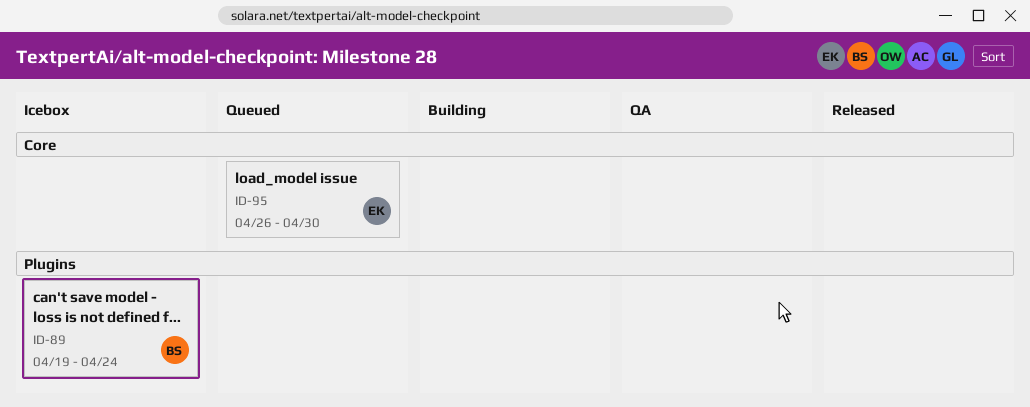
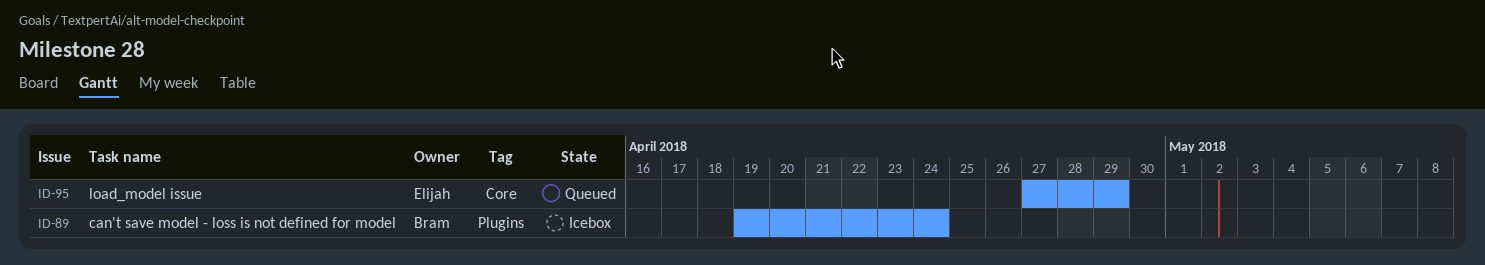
ID-95, start: Apr 26 -> Apr 27
ID-95, due: Apr 30 -> Apr 29

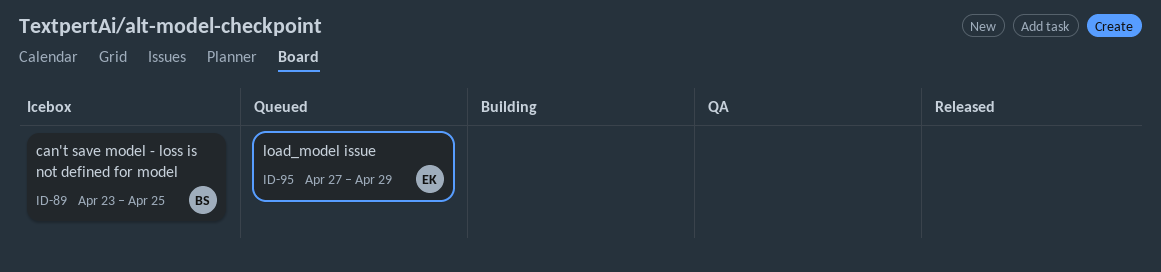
ID-89, start: Apr 19 -> Apr 23
ID-89, due: Apr 24 -> Apr 25

